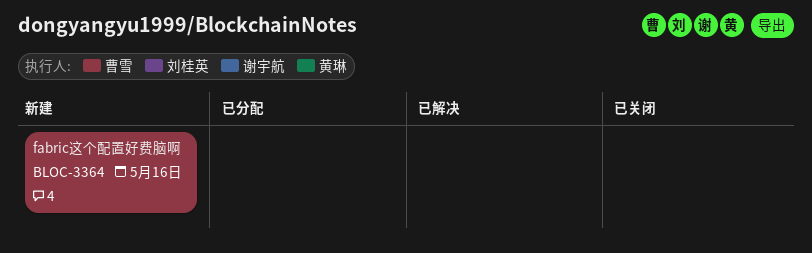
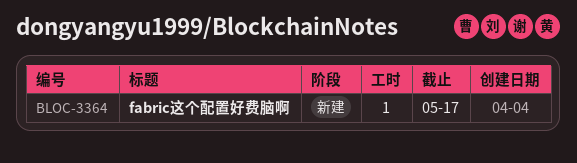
BLOC-3364, due: May 16 -> May 17

